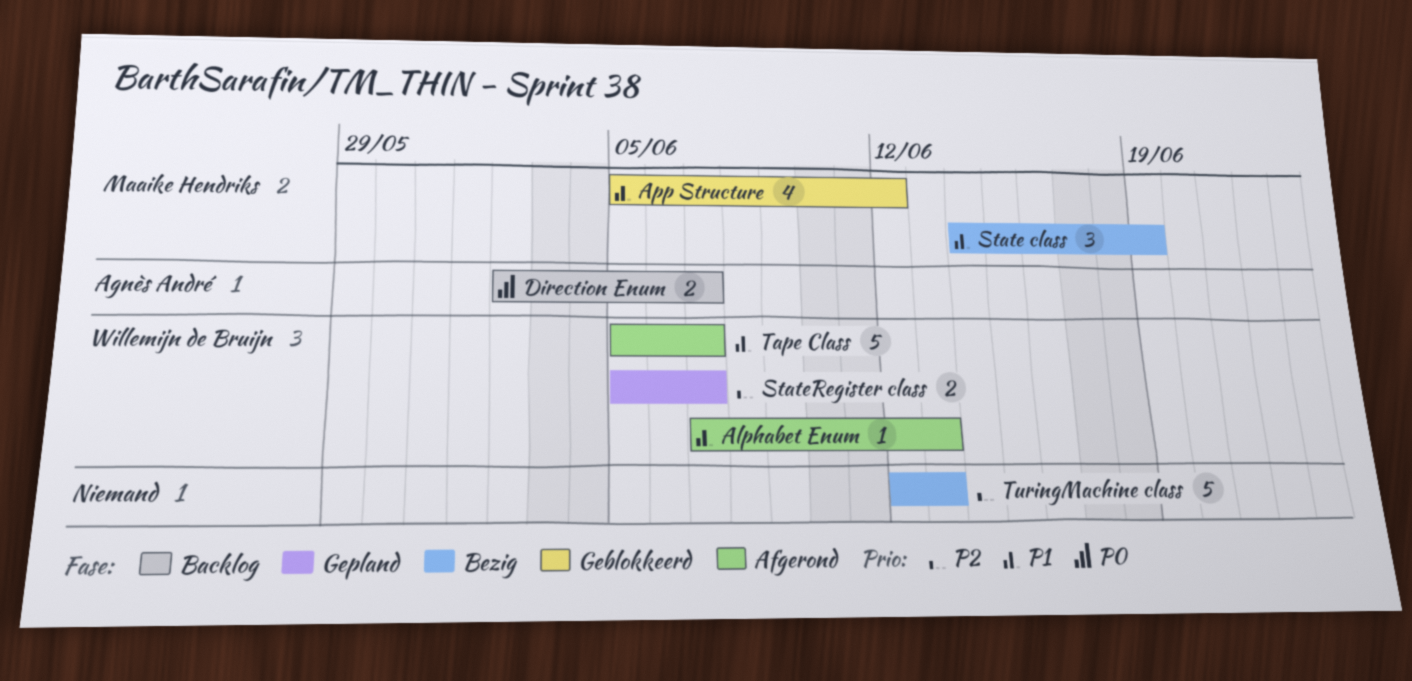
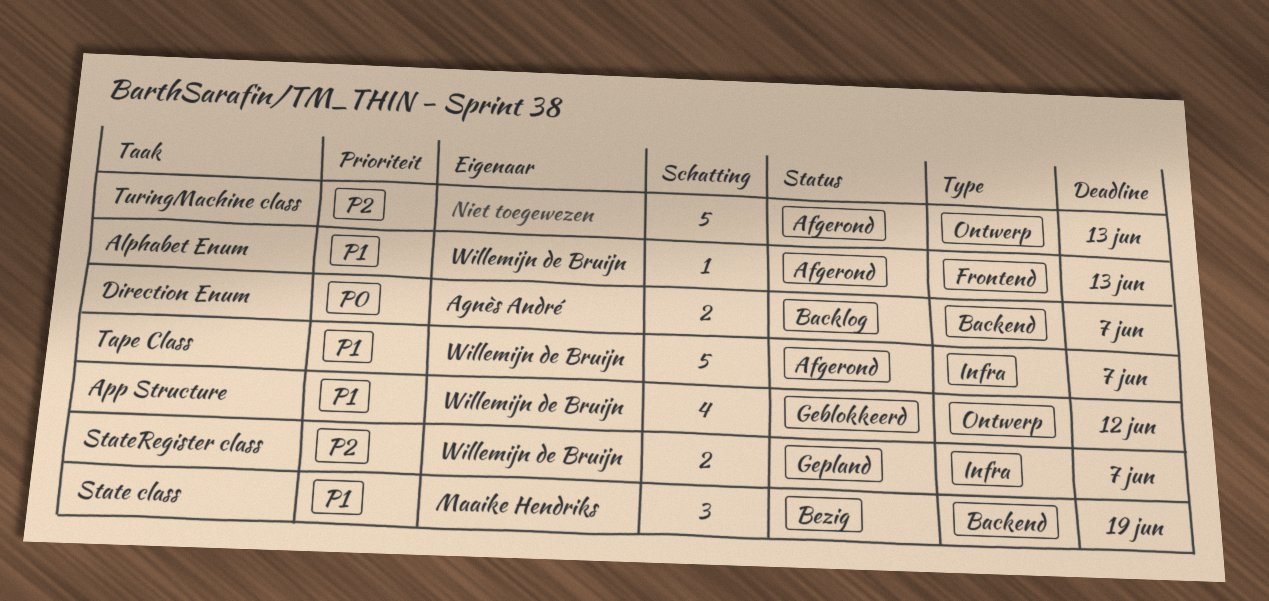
App Structure, owner: Maaike Hendriks -> Willemijn de Bruijn
TuringMachine class, status: Bezig -> Afgerond

